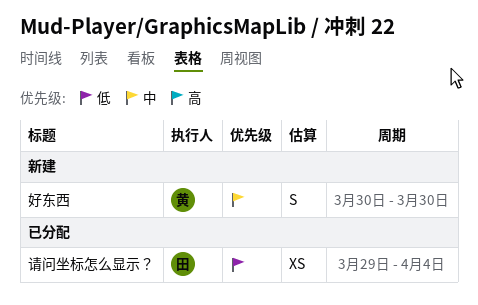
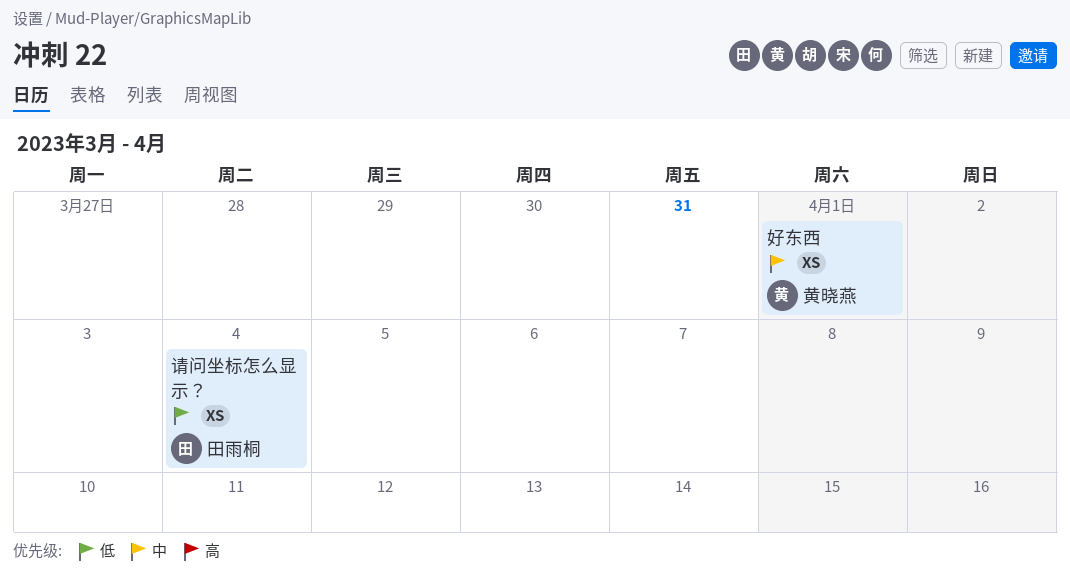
好东西, estimate: S -> XS
好东西, due: Mar 30 -> Apr 1

